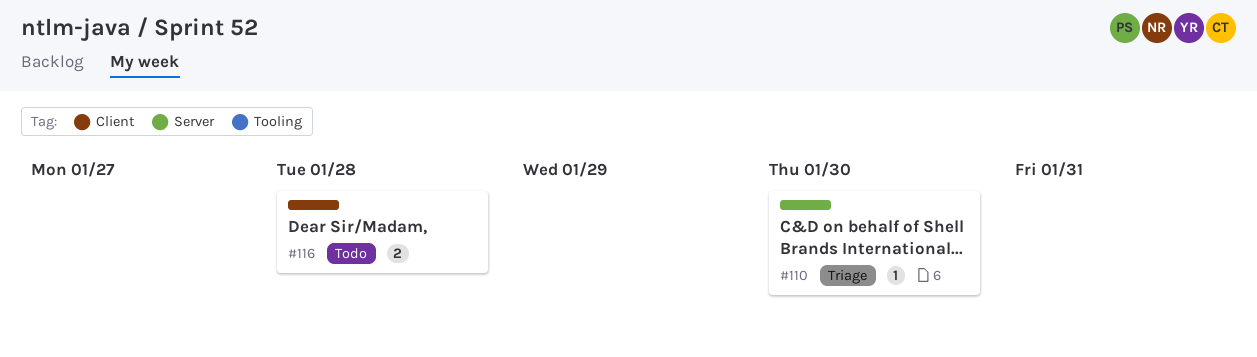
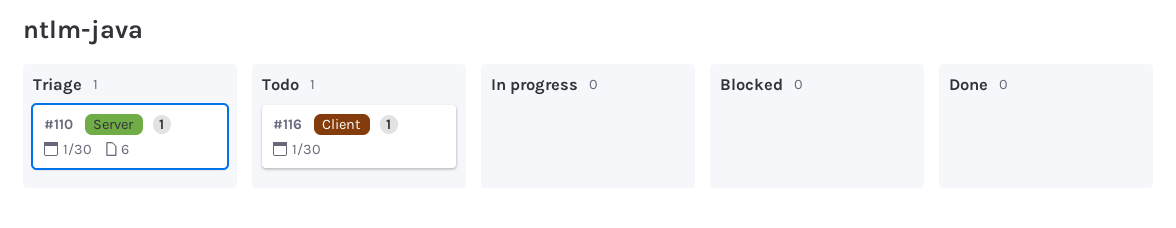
#116, estimate: 2 -> 1
#116, due: Jan 28 -> Jan 30

